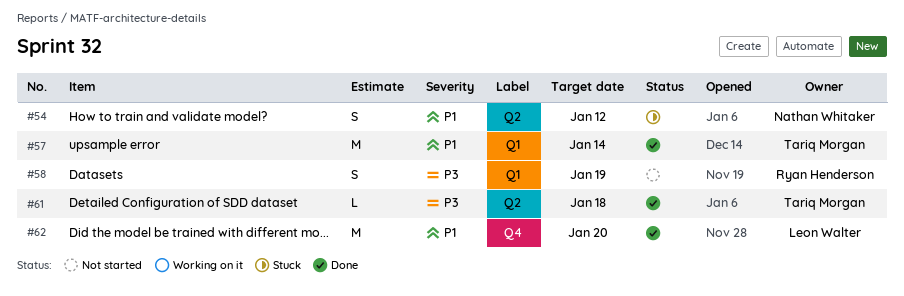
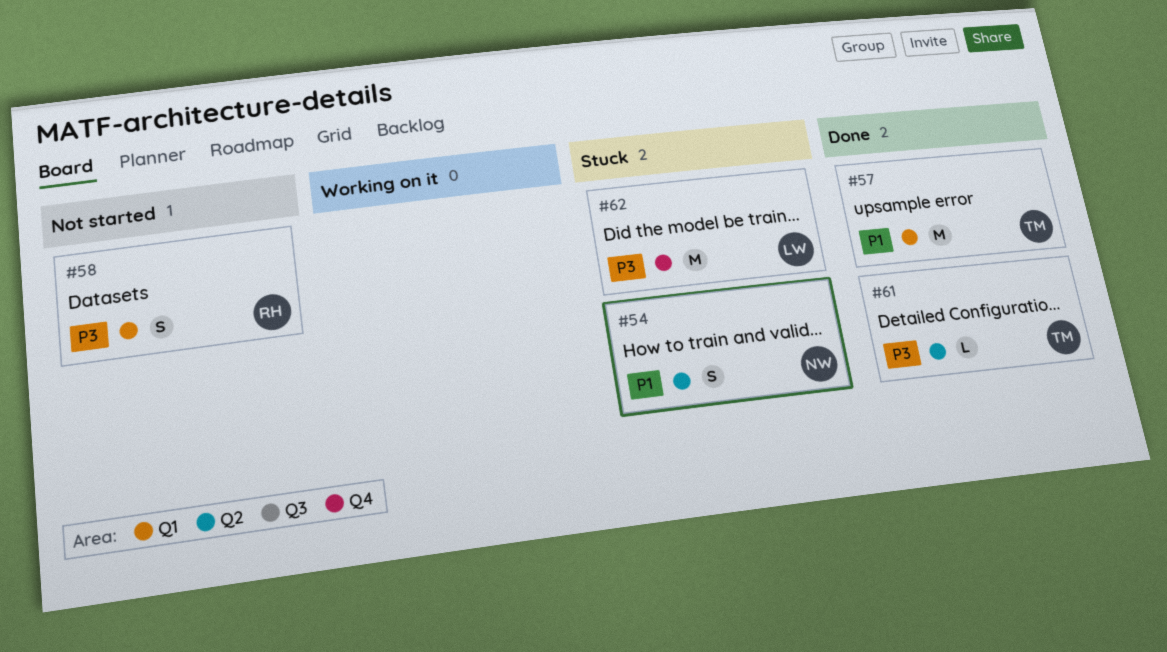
#62, status: Done -> Stuck
#62, priority: P1 -> P3

